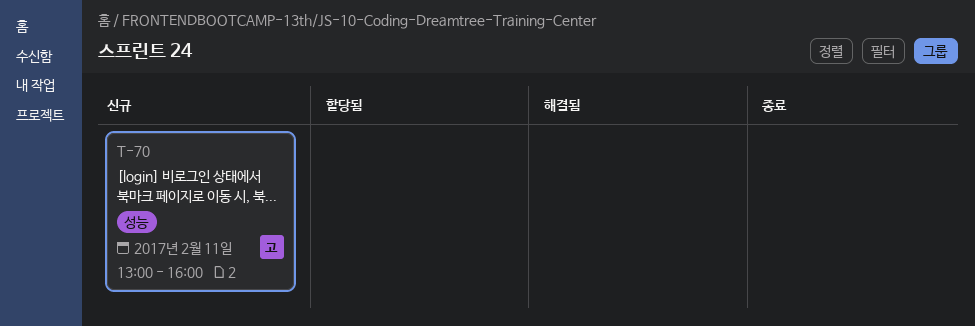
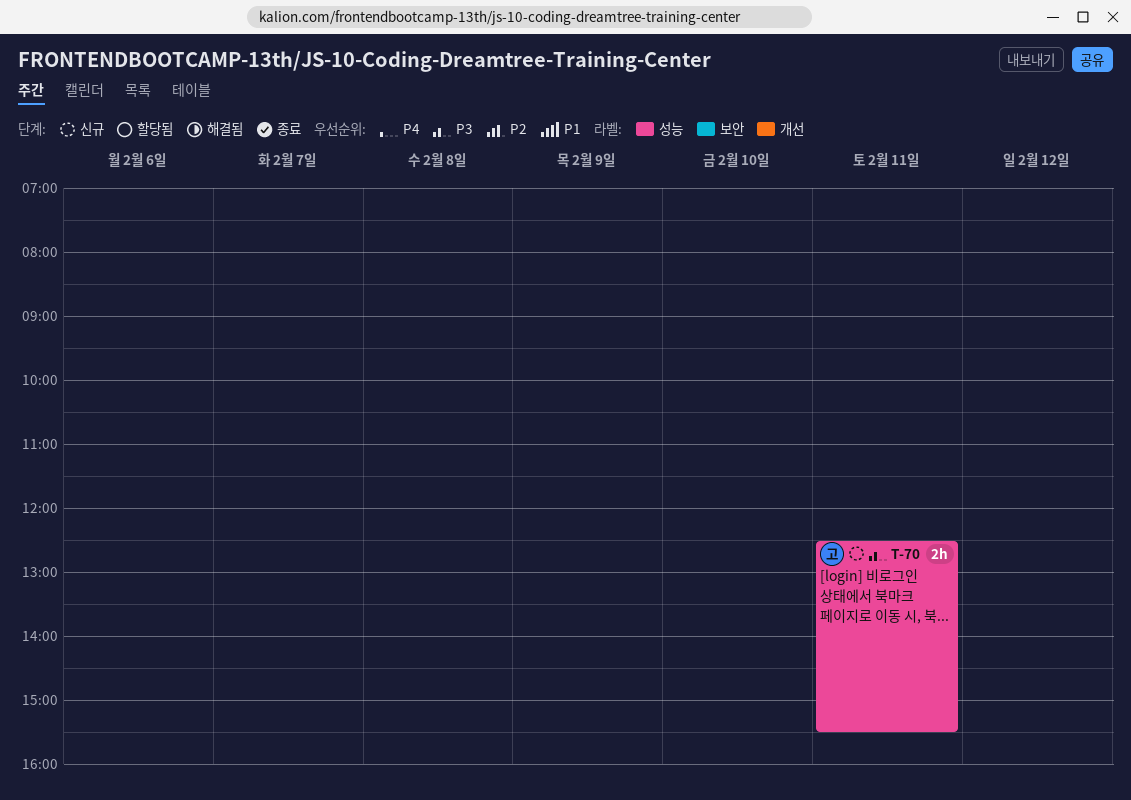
T-70, begins: 13:00 -> 12:30
T-70, ends: 16:00 -> 15:30

